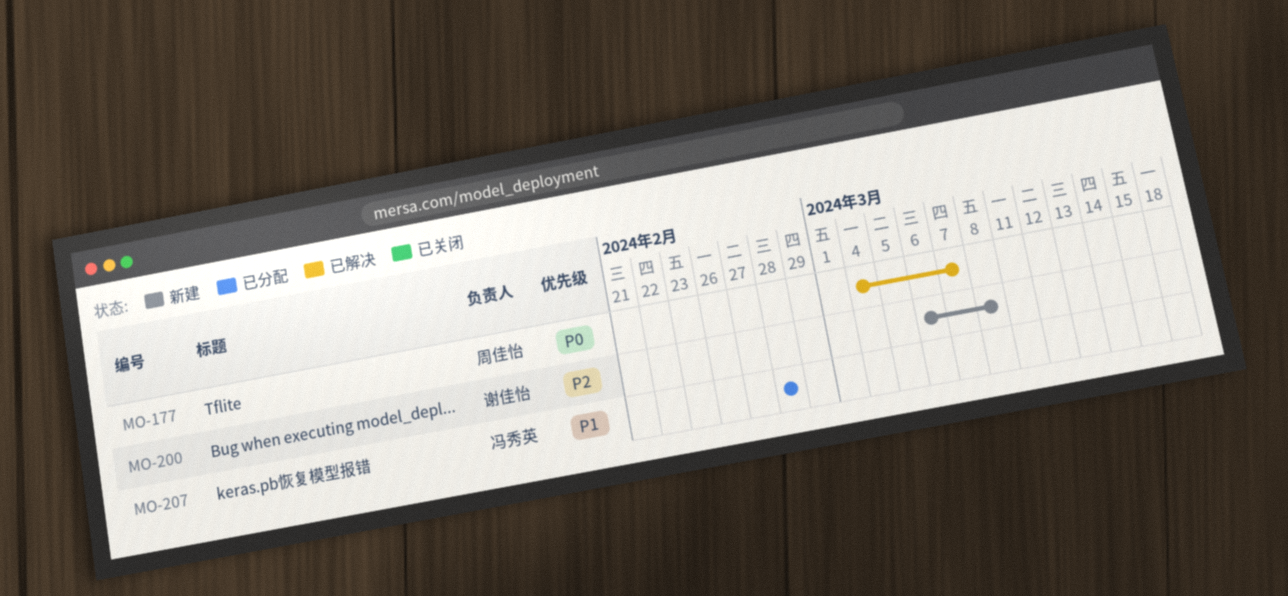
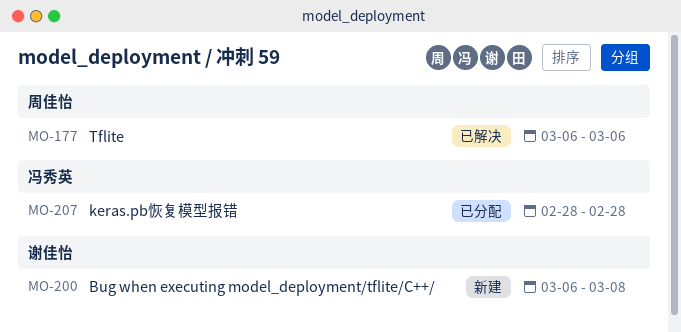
MO-177, start: Mar 4 -> Mar 6
MO-177, due: Mar 7 -> Mar 6

